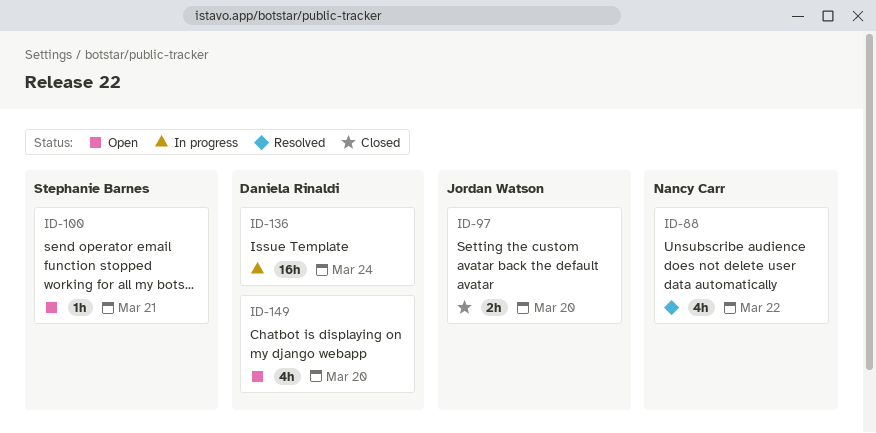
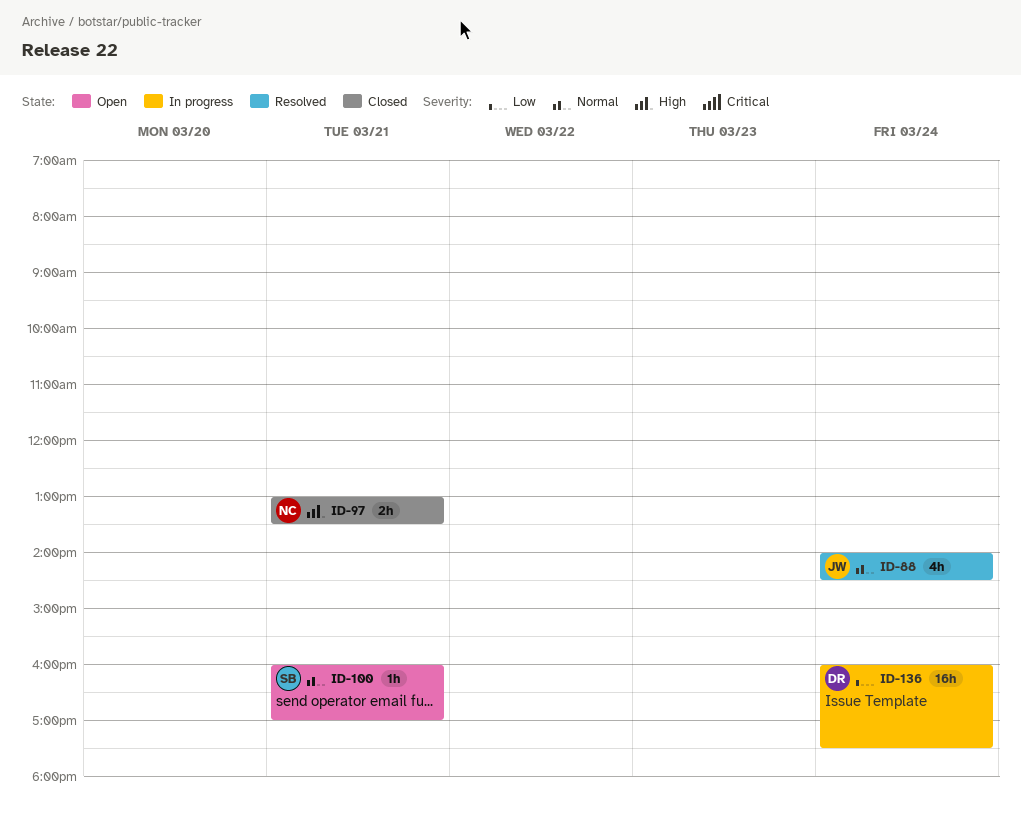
ID-88, owner: Nancy Carr -> Jordan Watson
ID-88, day: Mar 22 -> Mar 24
ID-97, owner: Jordan Watson -> Nancy Carr
ID-97, day: Mar 20 -> Mar 21
ID-149: present -> none

